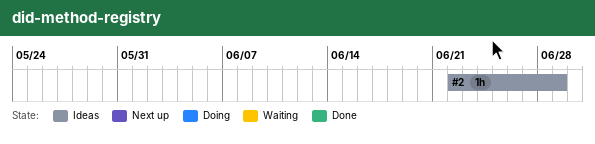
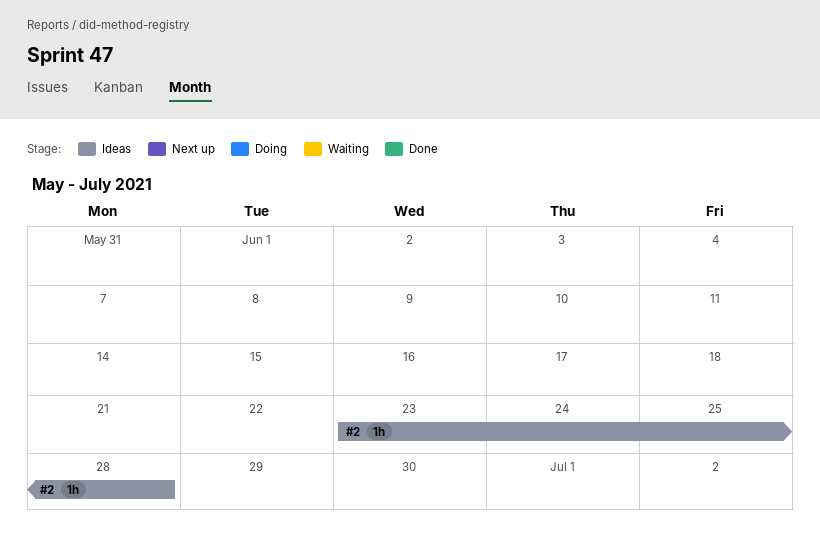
#2, start: Jun 22 -> Jun 23
#2, due: Jun 29 -> Jun 28

